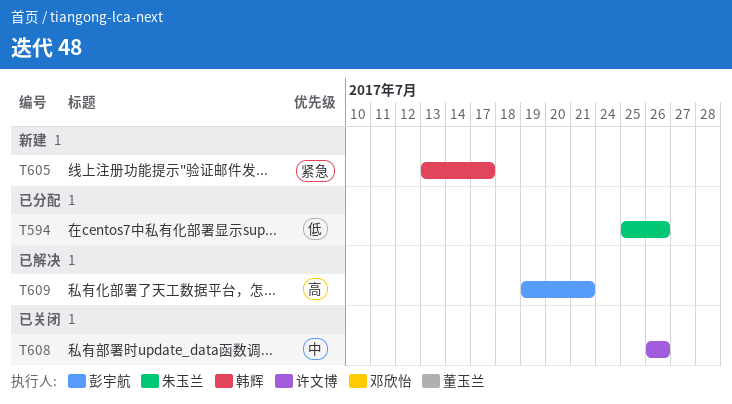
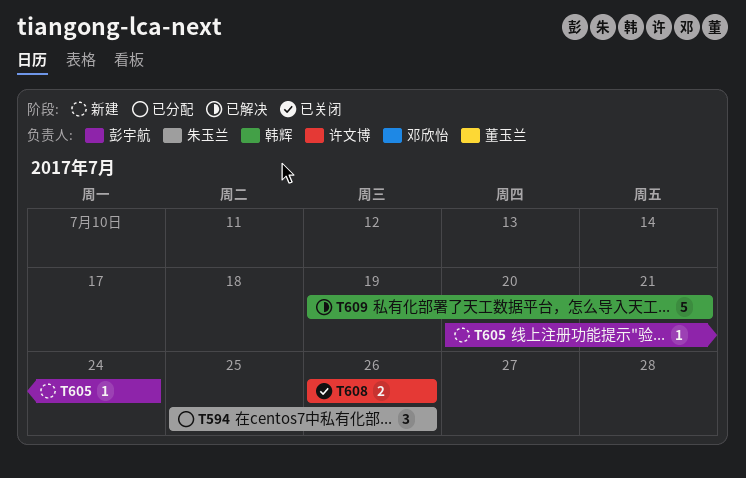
T605, owner: 韩辉 -> 彭宇航
T605, start: Jul 13 -> Jul 20
T605, due: Jul 17 -> Jul 24
T609, owner: 彭宇航 -> 韩辉

